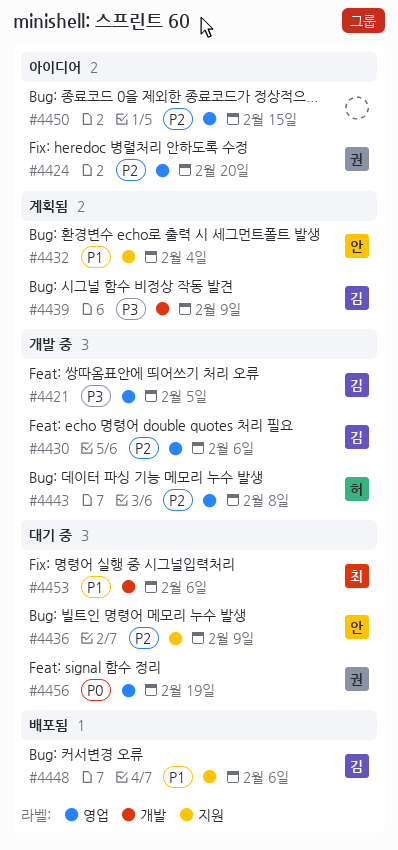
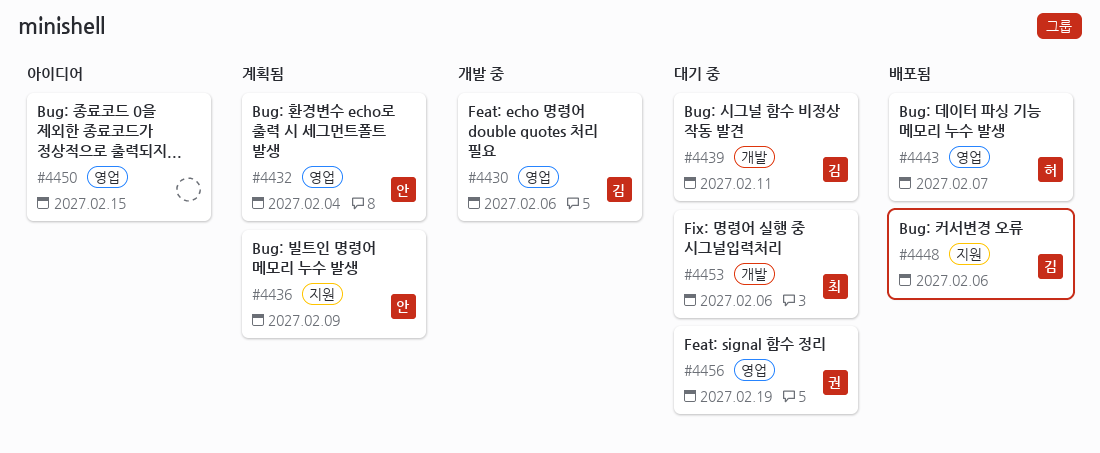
#4421: present -> none
#4424: present -> none
#4432, label: 지원 -> 영업
#4436, status: 대기 중 -> 계획됨
#4439, status: 계획됨 -> 대기 중
#4439, due: Feb 9 -> Feb 11
#4443, status: 개발 중 -> 배포됨
#4443, due: Feb 8 -> Feb 7

